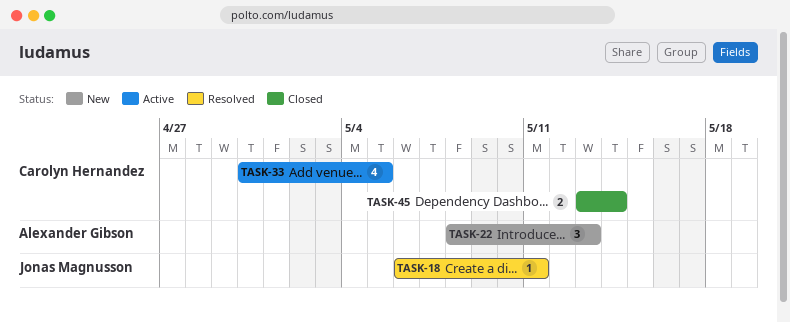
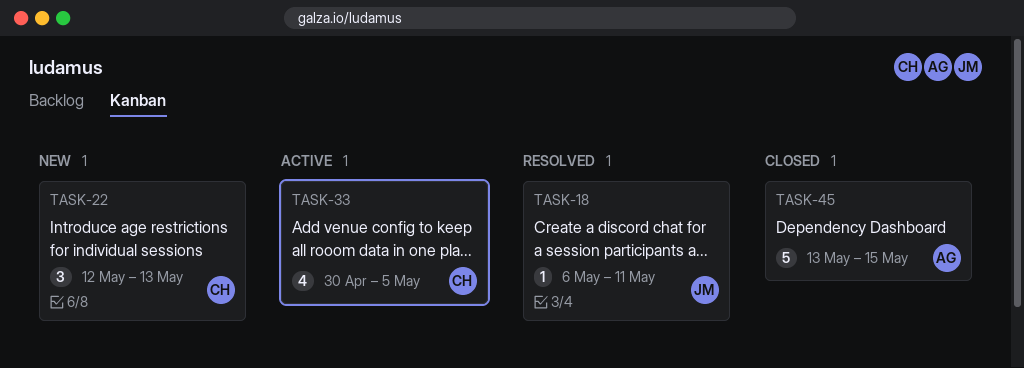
TASK-22, owner: Alexander Gibson -> Carolyn Hernandez
TASK-22, start: May 8 -> May 12
TASK-45, owner: Carolyn Hernandez -> Alexander Gibson
TASK-45, estimate: 2 -> 5
TASK-45, due: May 14 -> May 15

